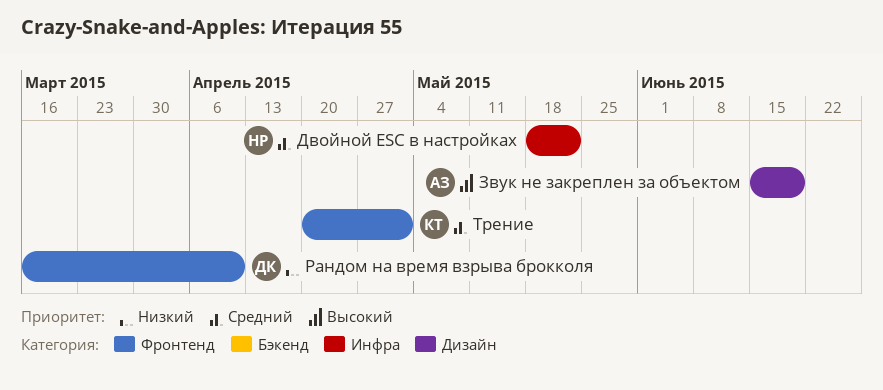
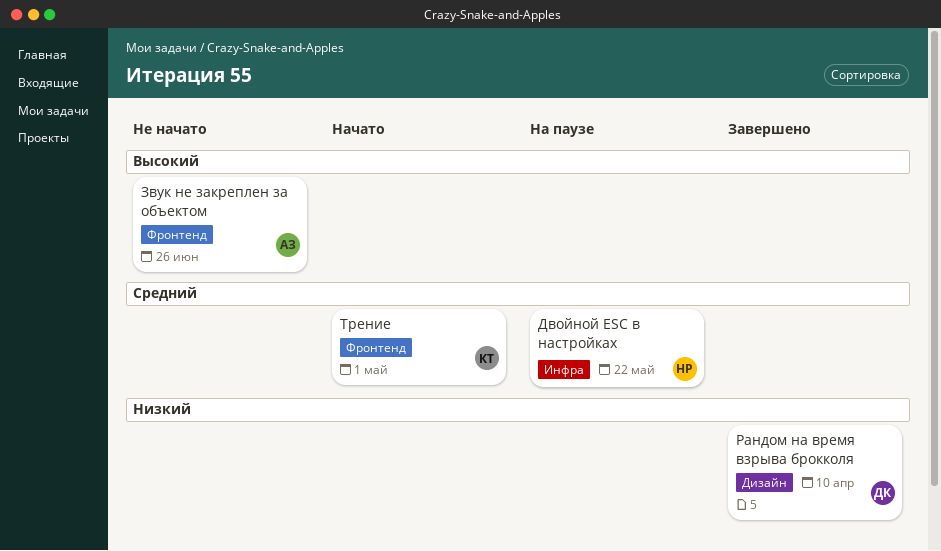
Звук не закреплен за объектом, label: Дизайн -> Фронтенд
Звук не закреплен за объектом, due: Jun 19 -> Jun 26
Рандом на время взрыва брокколя, label: Фронтенд -> Дизайн

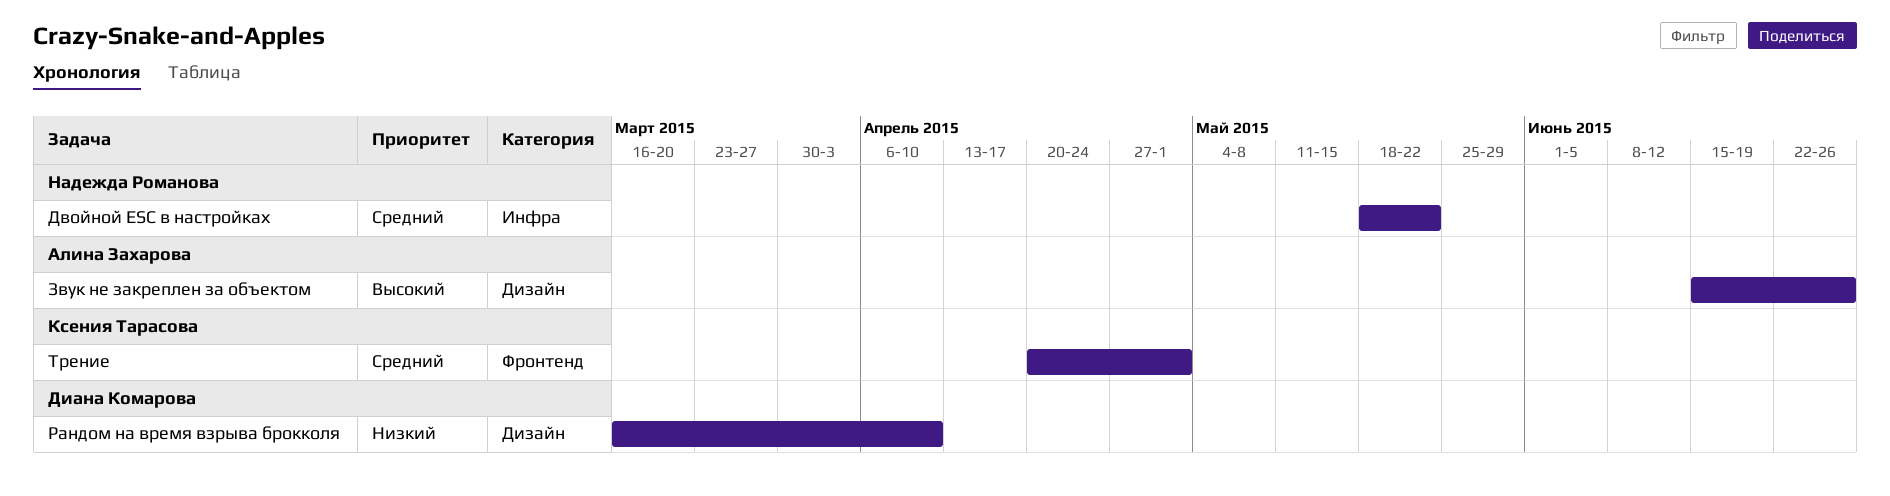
Звук не закреплен за объектом, label: Фронтенд -> Дизайн

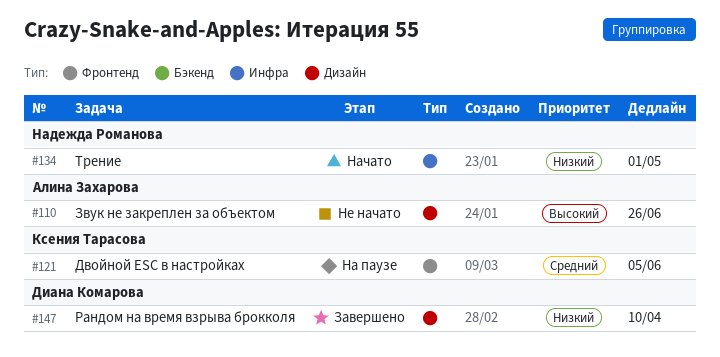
Двойной ESC в настройках, owner: Надежда Романова -> Ксения Тарасова
Двойной ESC в настройках, label: Инфра -> Фронтенд
Двойной ESC в настройках, due: May 22 -> Jun 5
Трение, owner: Ксения Тарасова -> Надежда Романова
Трение, priority: Средний -> Низкий
Трение, label: Фронтенд -> Инфра

